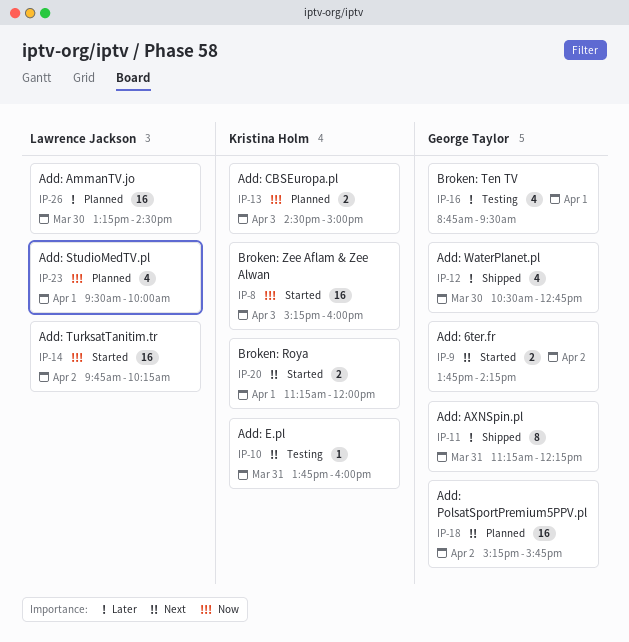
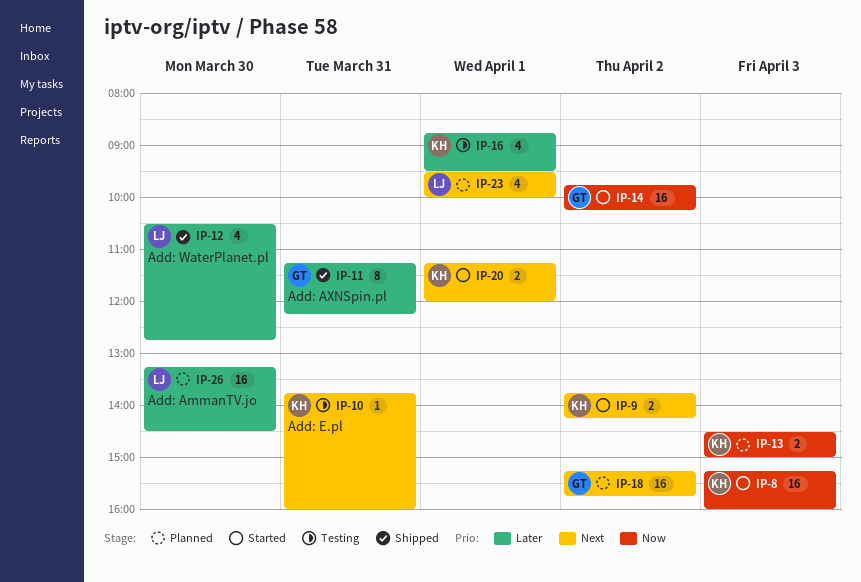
IP-9, owner: George Taylor -> Kristina Holm
IP-12, owner: George Taylor -> Lawrence Jackson
IP-14, owner: Lawrence Jackson -> George Taylor
IP-16, owner: George Taylor -> Kristina Holm
IP-23, priority: Now -> Next

